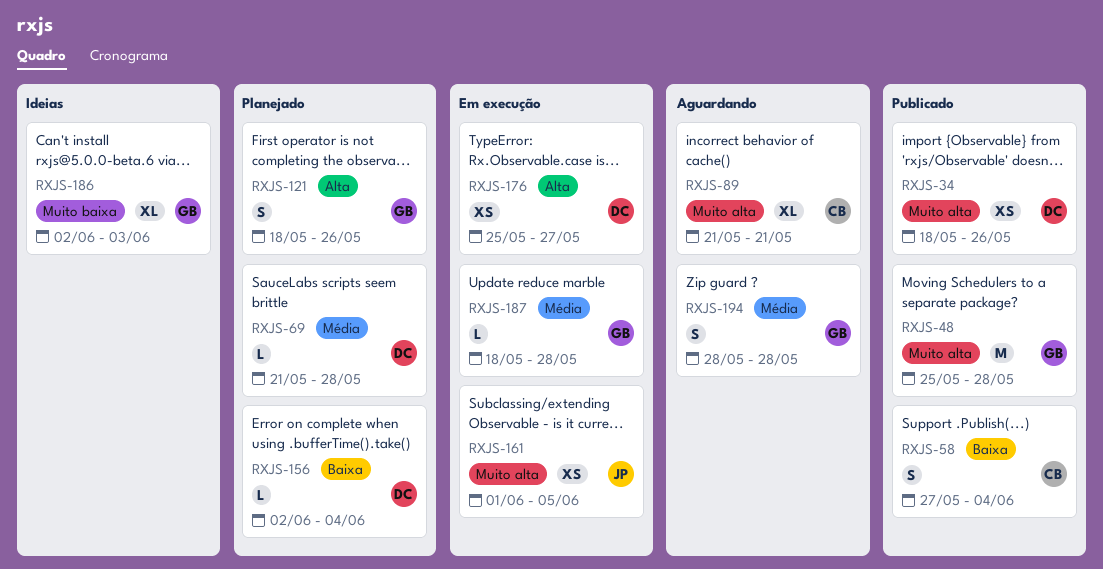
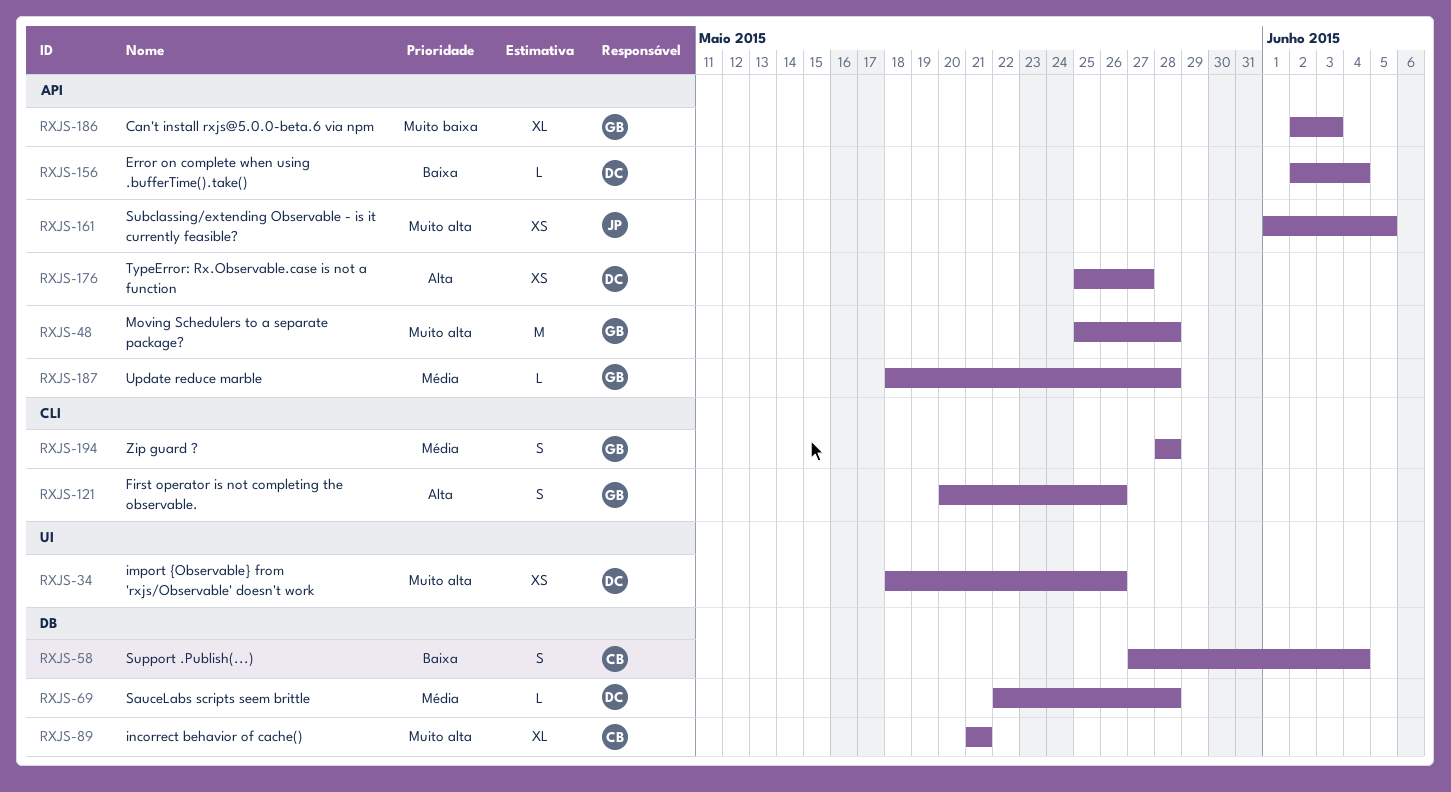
RXJS-69, start: May 21 -> May 22
RXJS-121, start: May 18 -> May 20

